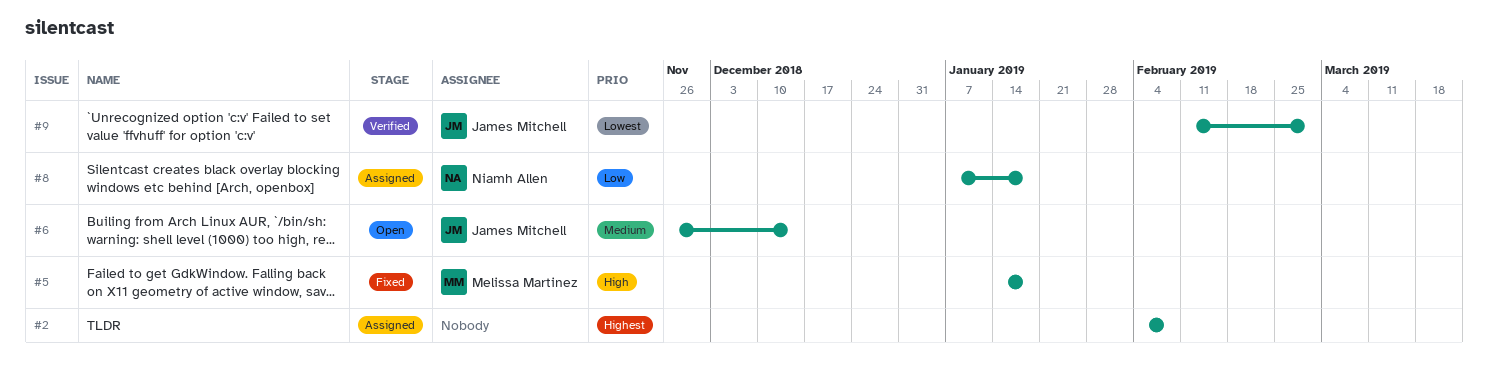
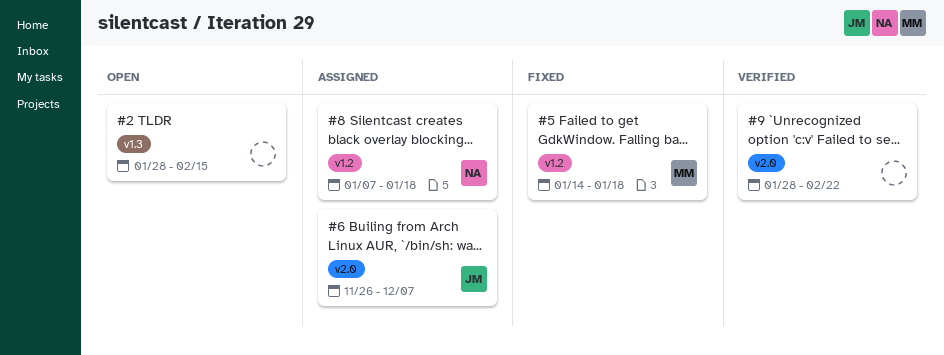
#2, status: Assigned -> Open
#2, start: Feb 4 -> Jan 28
#2, due: Feb 8 -> Feb 15
#6, status: Open -> Assigned
#6, due: Dec 14 -> Dec 7
#9, owner: James Mitchell -> none
#9, start: Feb 11 -> Jan 28
#9, due: Mar 1 -> Feb 22

